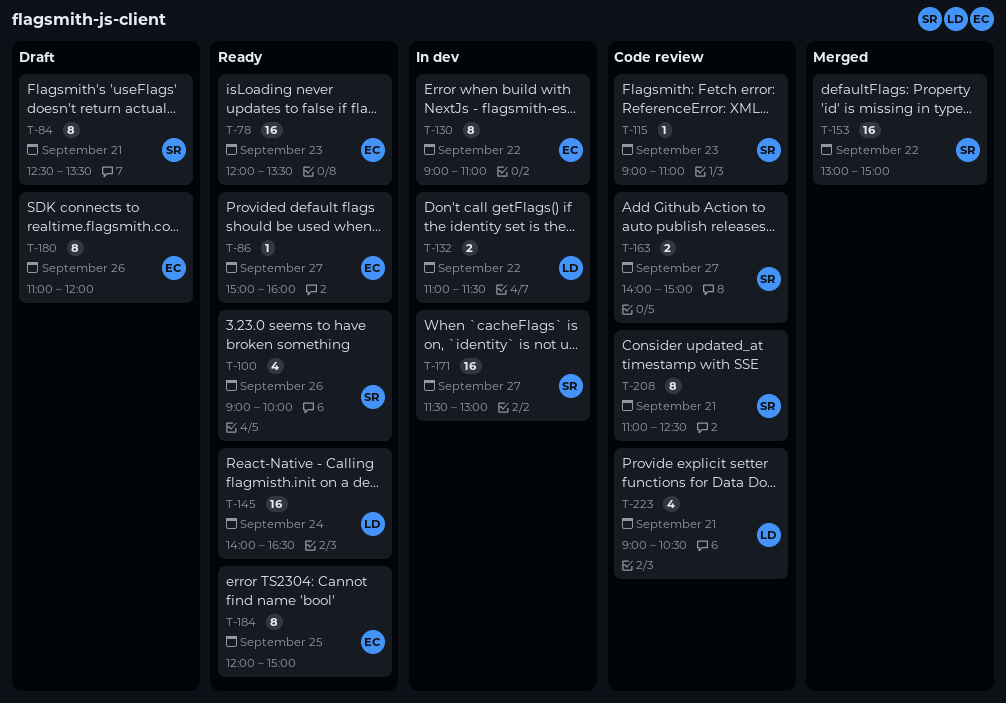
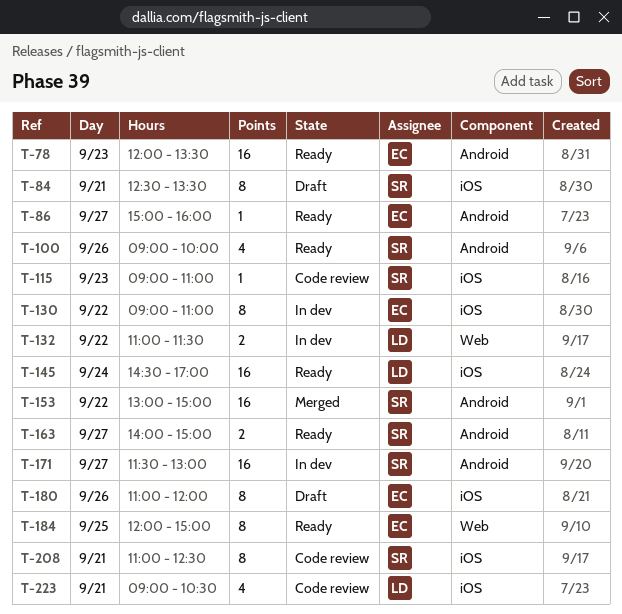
T-145, begins: 14:00 -> 14:30
T-145, ends: 16:30 -> 17:00
T-163, status: Code review -> Ready

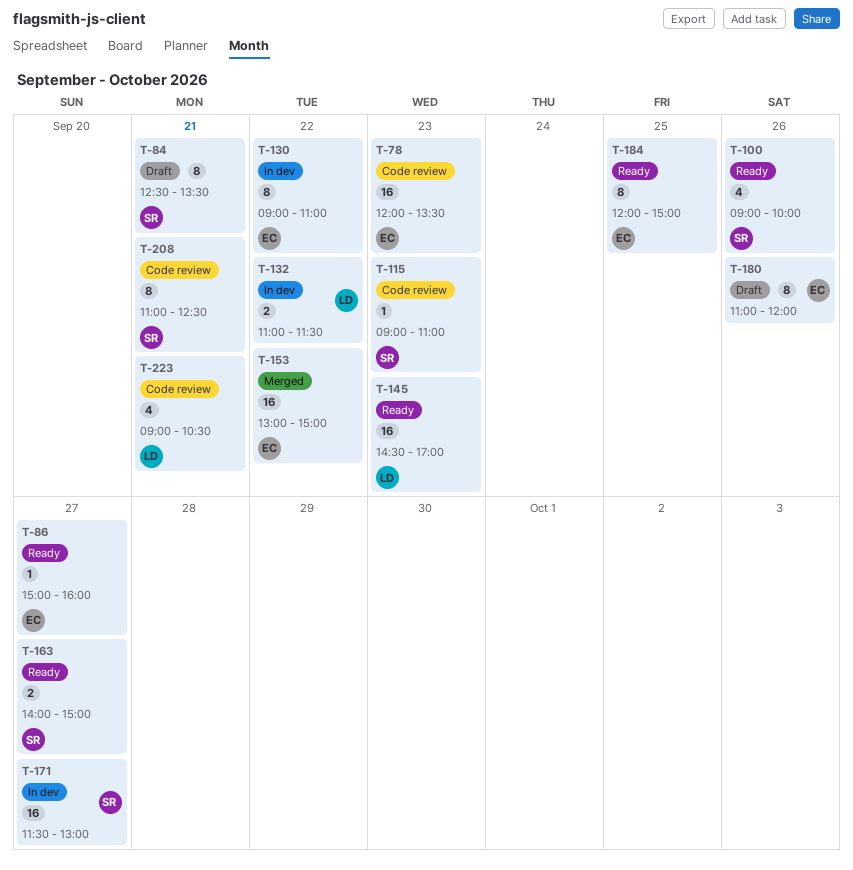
T-78, status: Ready -> Code review
T-145, day: Sep 24 -> Sep 23
T-153, owner: SR -> EC

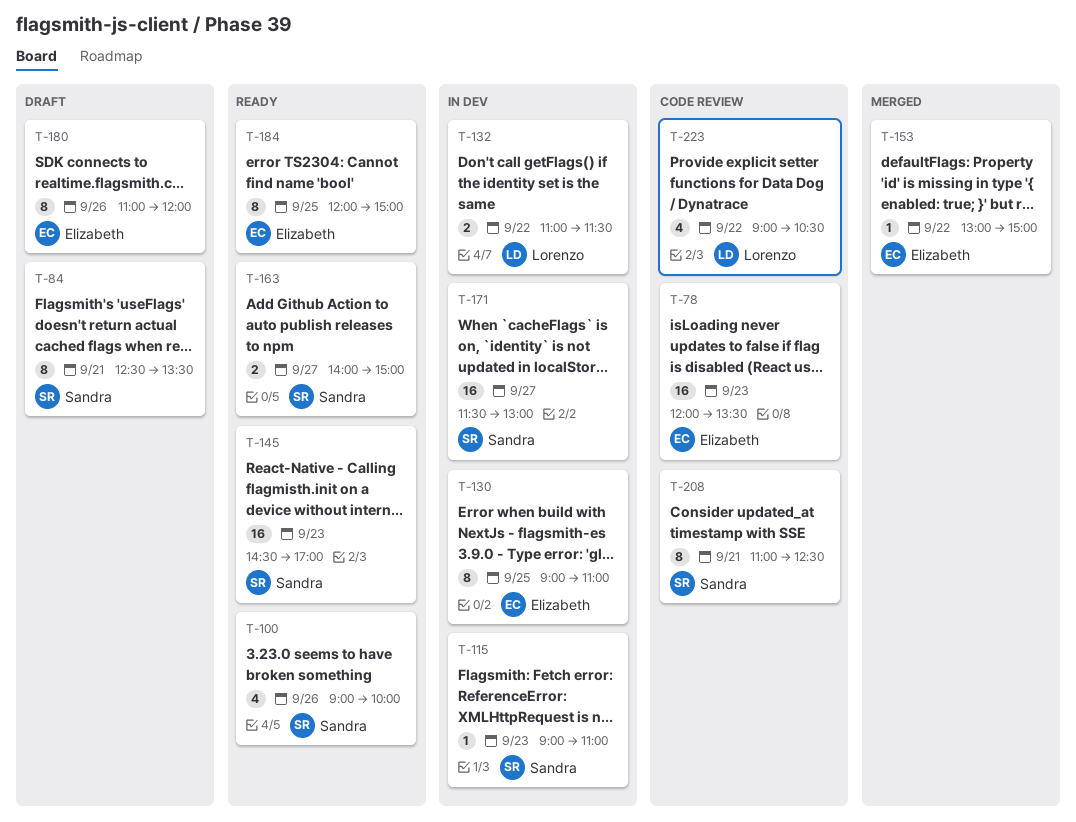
T-86: present -> none
T-115, status: Code review -> In dev
T-130, day: Sep 22 -> Sep 25
T-145, owner: Lorenzo -> Sandra
T-153, estimate: 16 -> 1
T-223, day: Sep 21 -> Sep 22

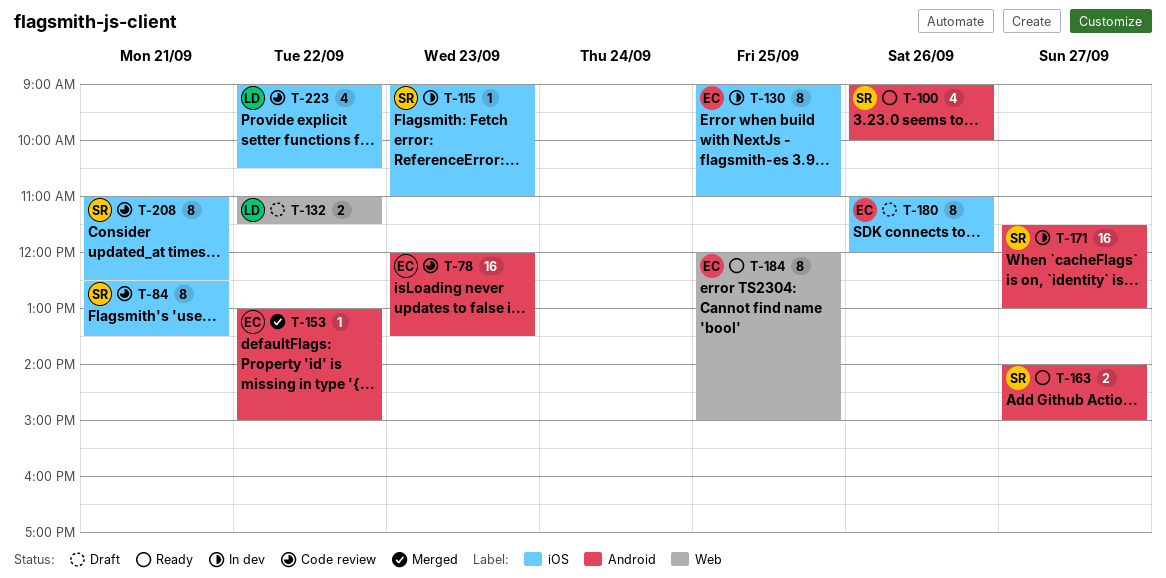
T-84, status: Draft -> Code review
T-132, status: In dev -> Draft
T-145: present -> none

